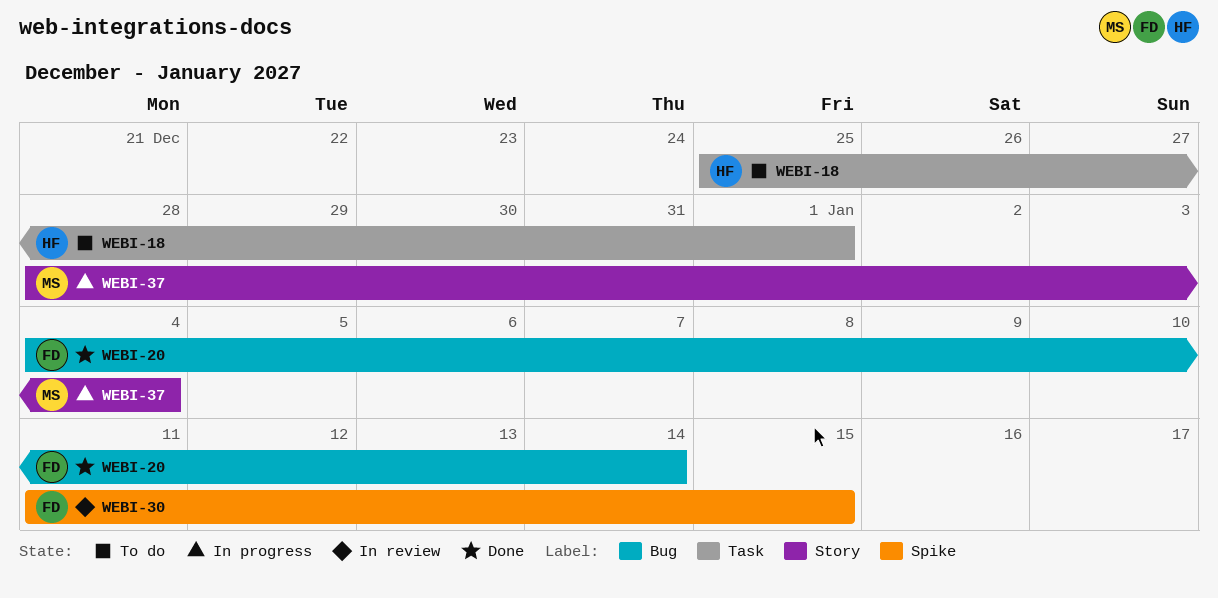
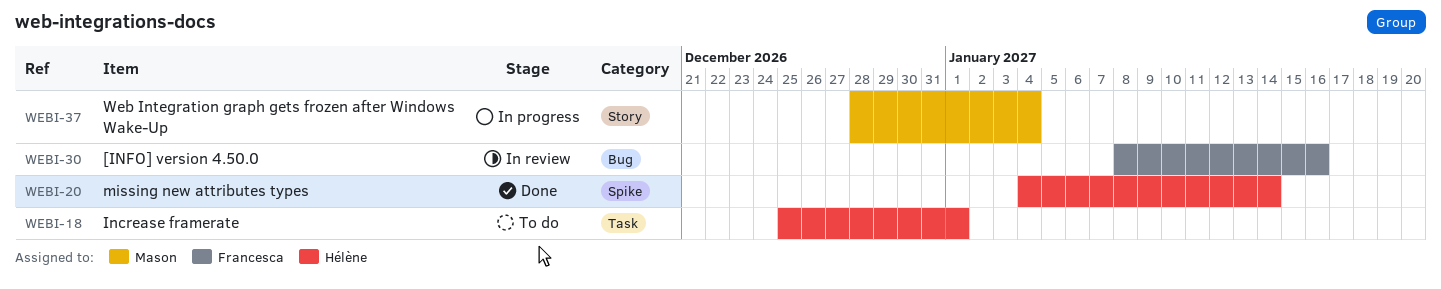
WEBI-20, owner: Francesca -> Hélène
WEBI-20, label: Bug -> Spike
WEBI-30, label: Spike -> Bug
WEBI-30, start: Jan 11 -> Jan 8
WEBI-30, due: Jan 15 -> Jan 16

